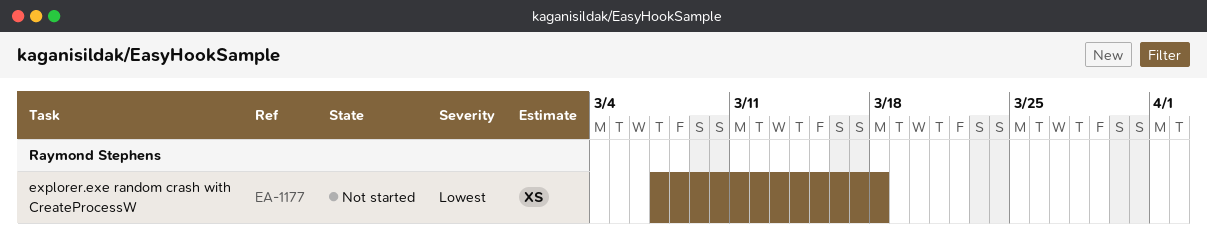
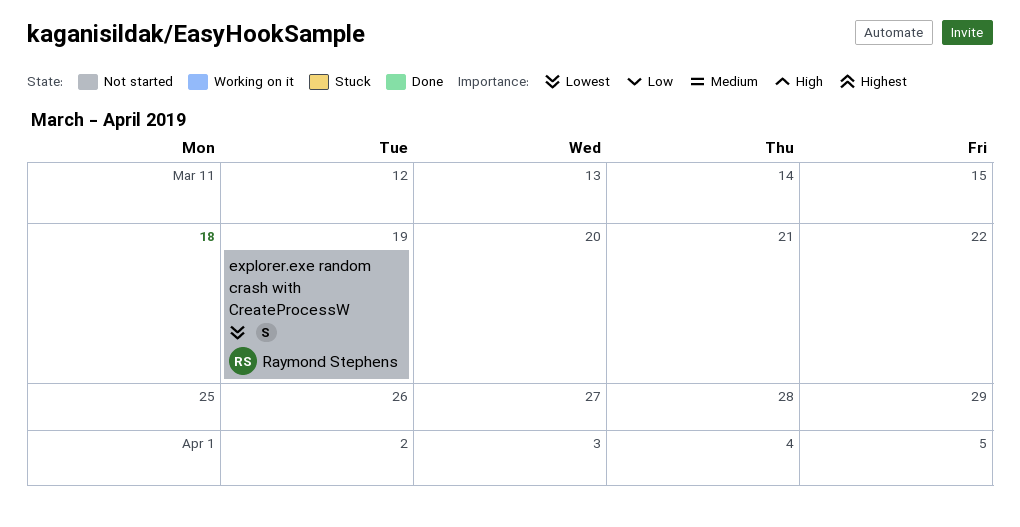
explorer.exe random crash with CreateProcessW, estimate: XS -> S
explorer.exe random crash with CreateProcessW, due: Mar 18 -> Mar 19

